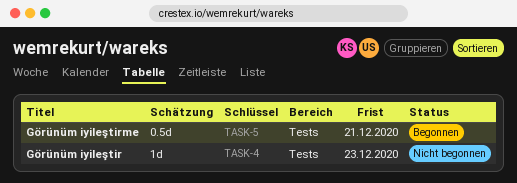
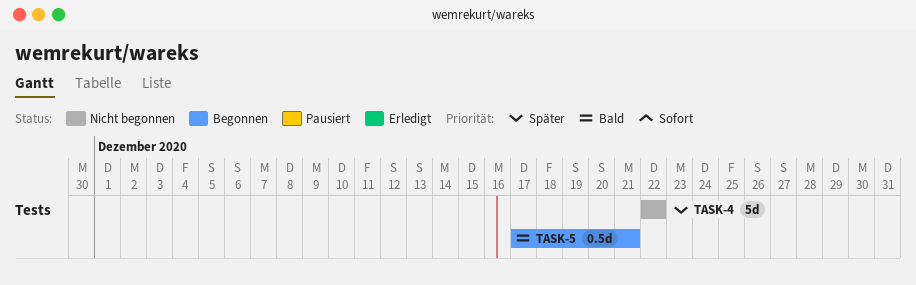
TASK-4, estimate: 1d -> 5d
TASK-4, due: Dec 23 -> Dec 22

